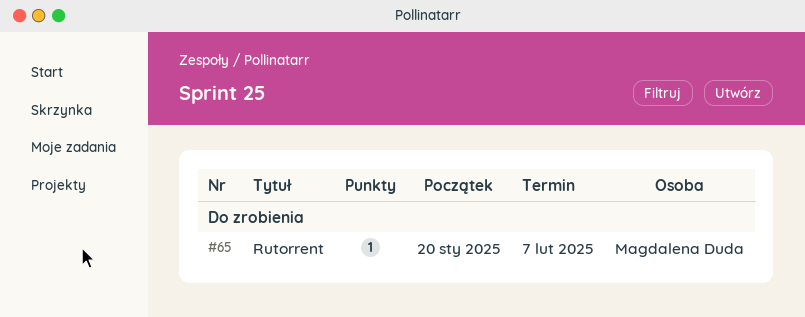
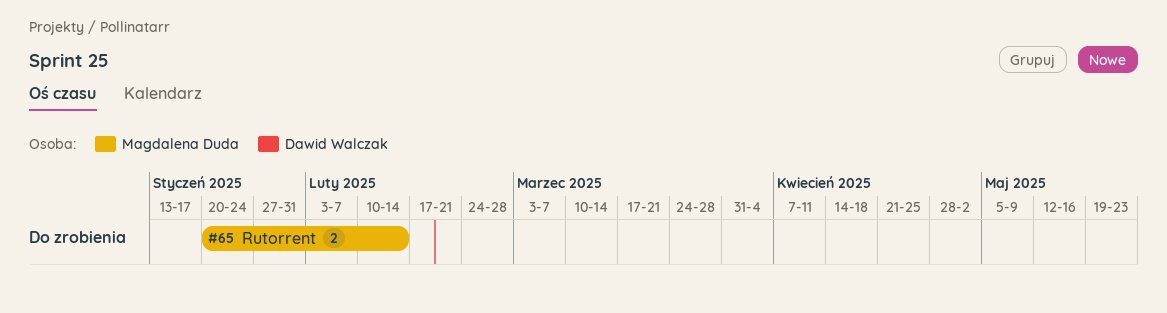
#65, estimate: 1 -> 2
#65, due: Feb 7 -> Feb 14

